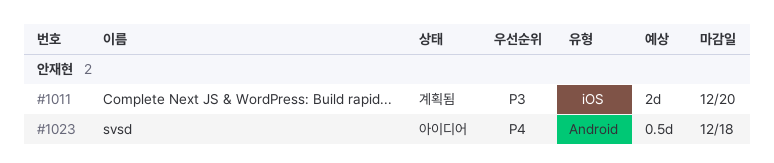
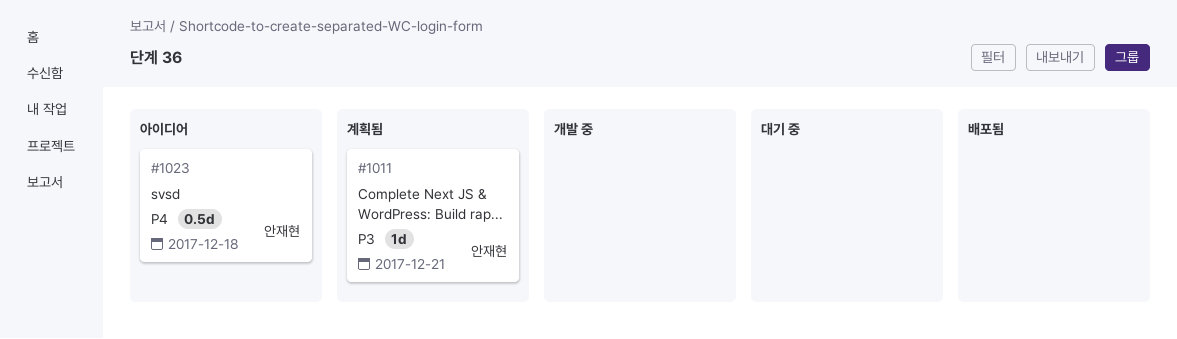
#1011, estimate: 2d -> 1d
#1011, due: Dec 20 -> Dec 21

